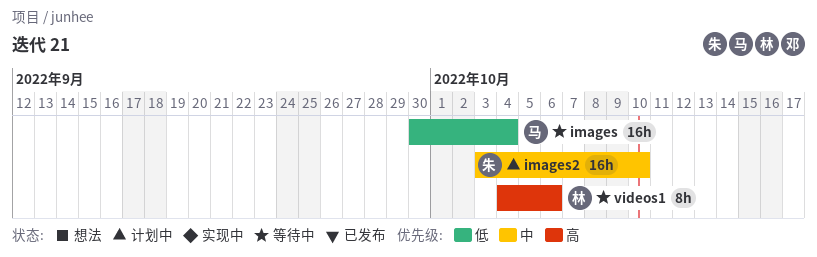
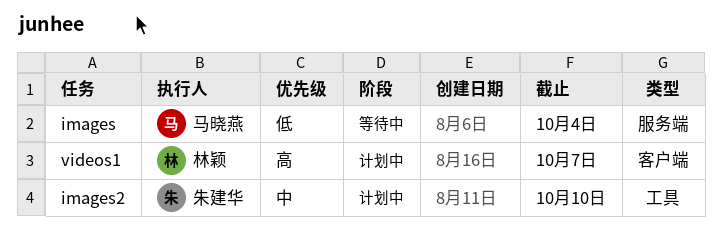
videos1, status: 等待中 -> 计划中
videos1, due: Oct 6 -> Oct 7

